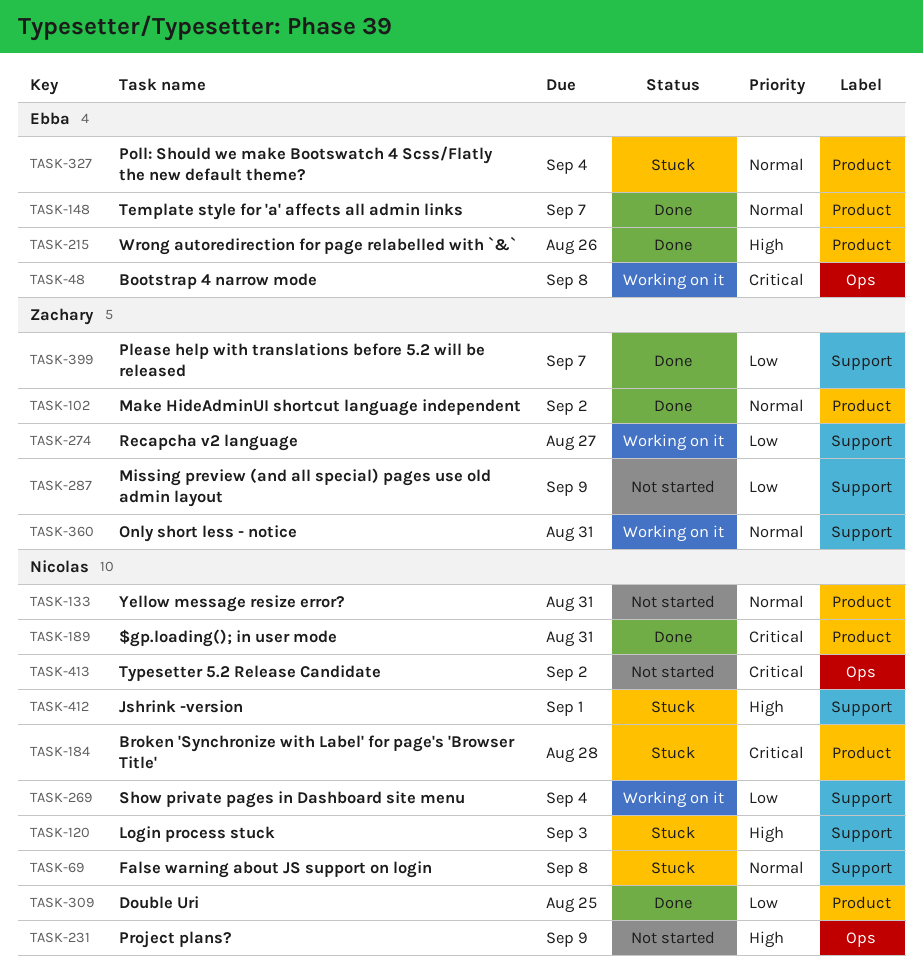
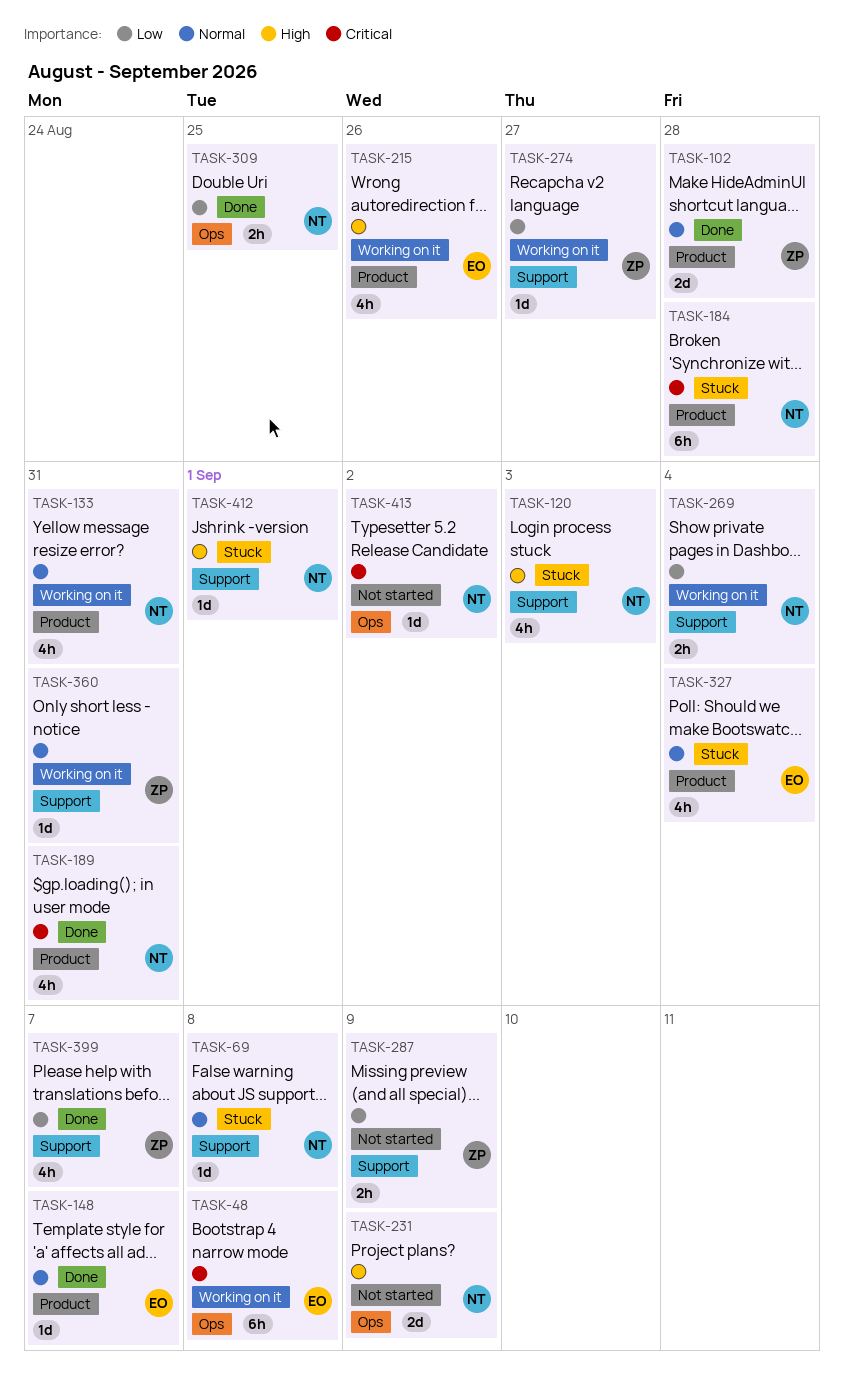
TASK-102, due: Sep 2 -> Aug 28
TASK-133, status: Not started -> Working on it
TASK-215, status: Done -> Working on it
TASK-309, label: Product -> Ops

